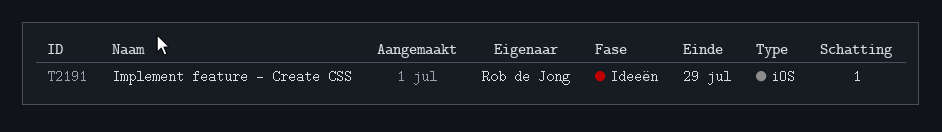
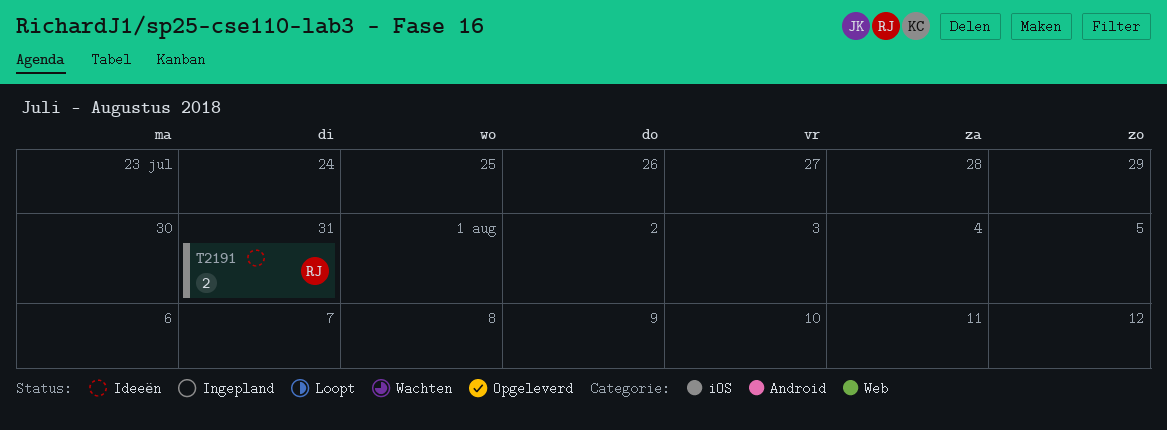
T2191, estimate: 1 -> 2
T2191, due: Jul 29 -> Jul 31

